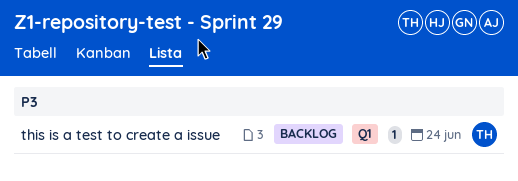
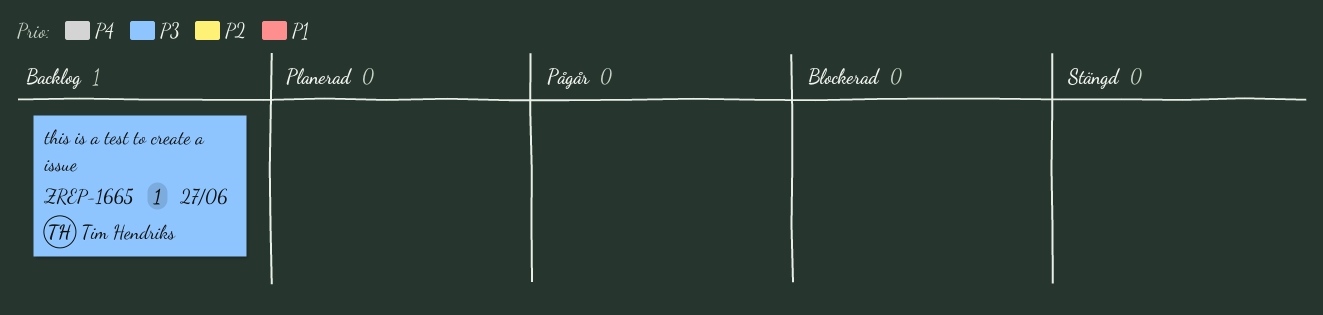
this is a test to create a issue, due: Jun 24 -> Jun 27

